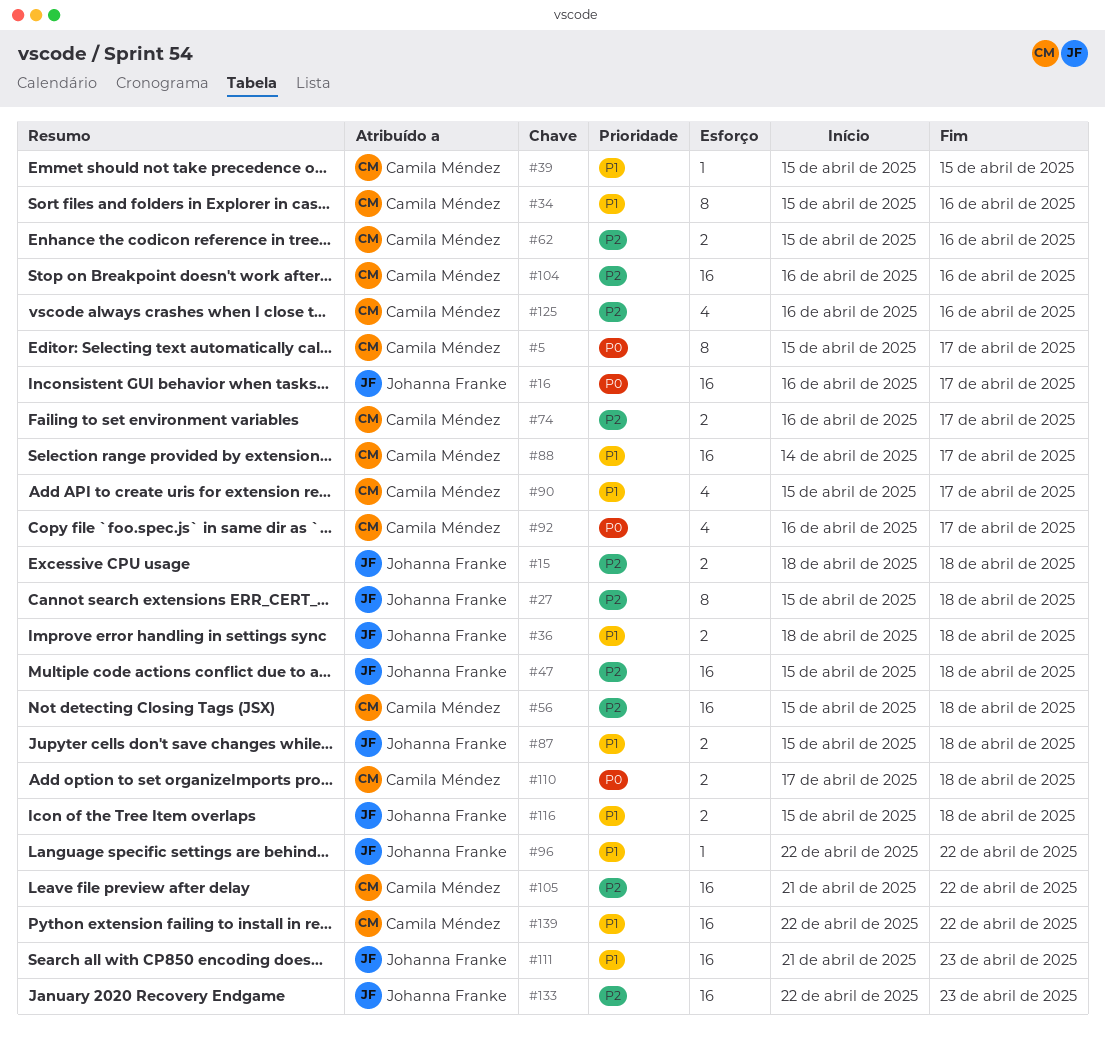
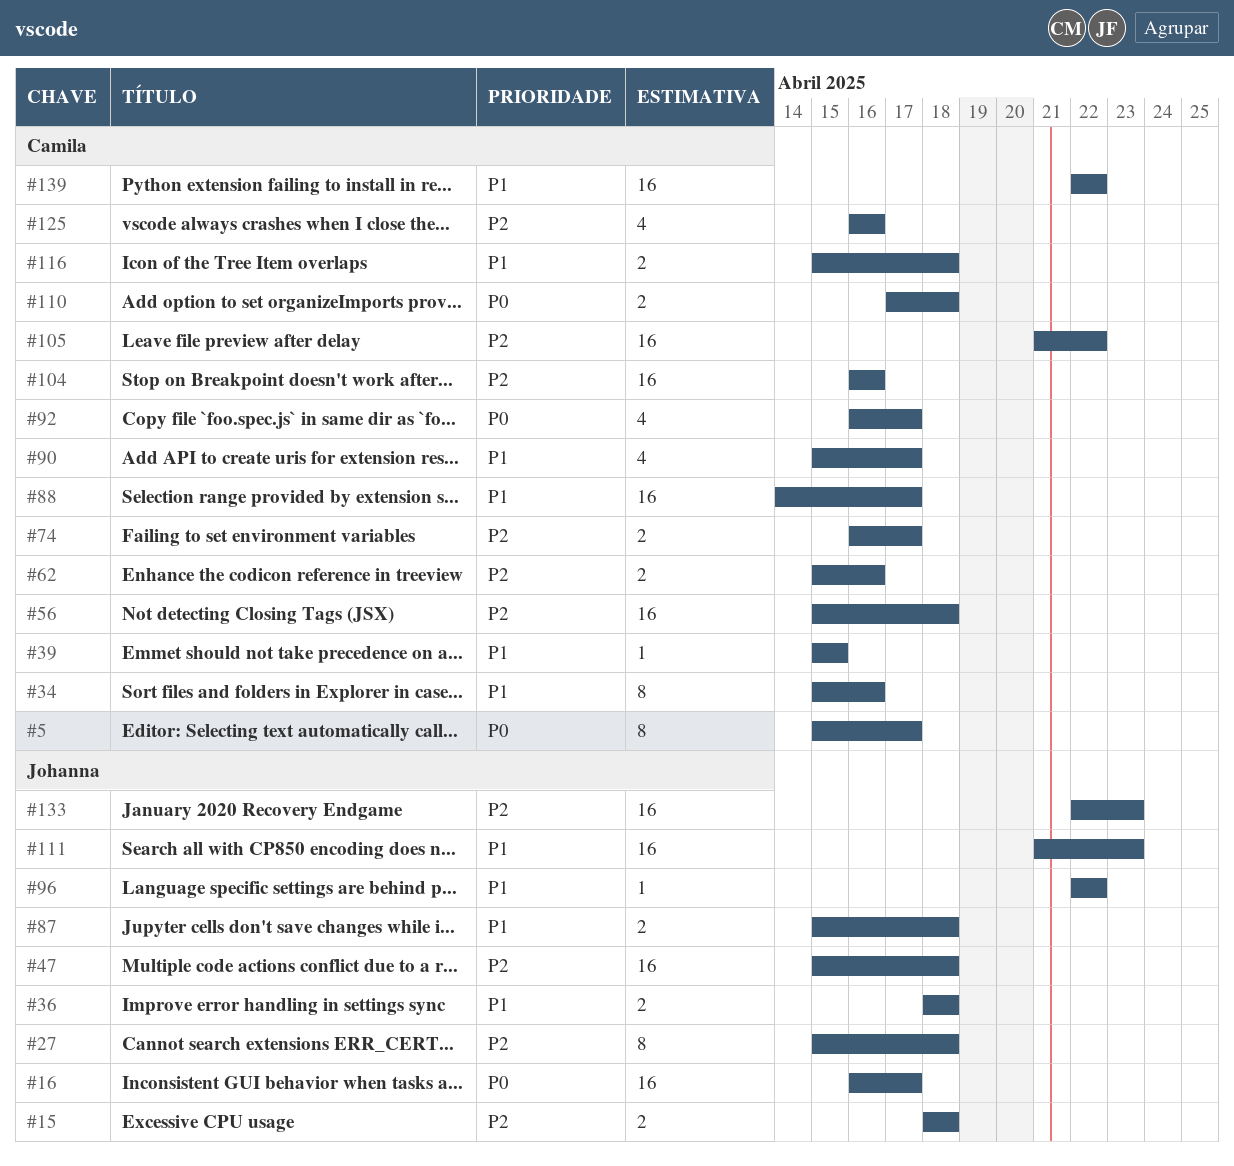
#116, owner: Johanna Franke -> Camila Méndez

